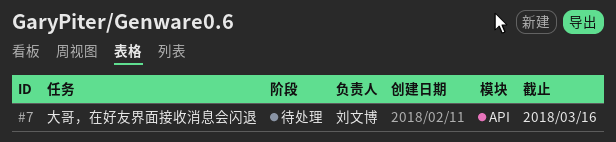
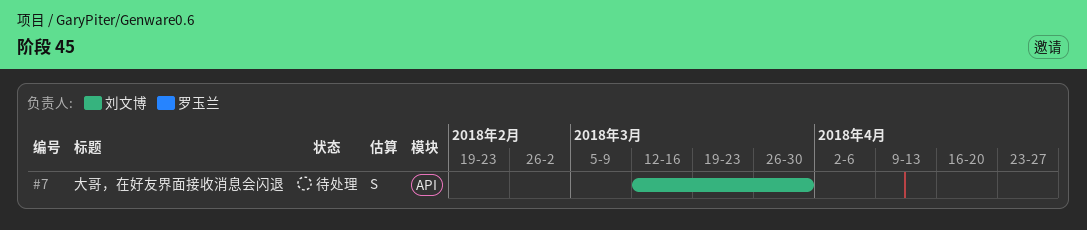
#7, due: Mar 16 -> Mar 30

